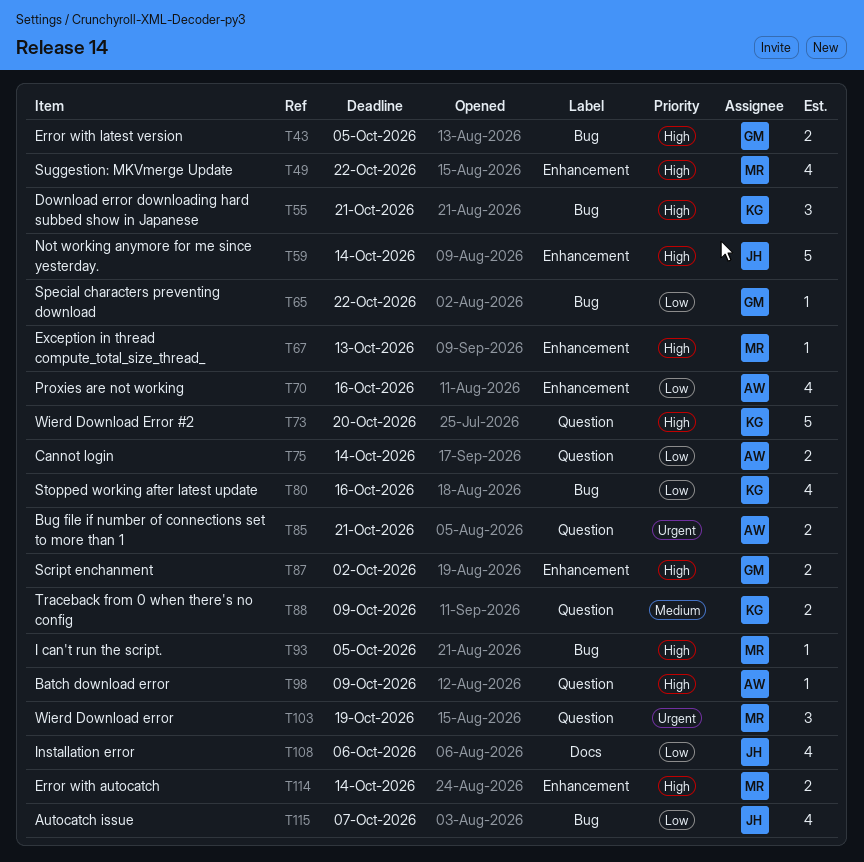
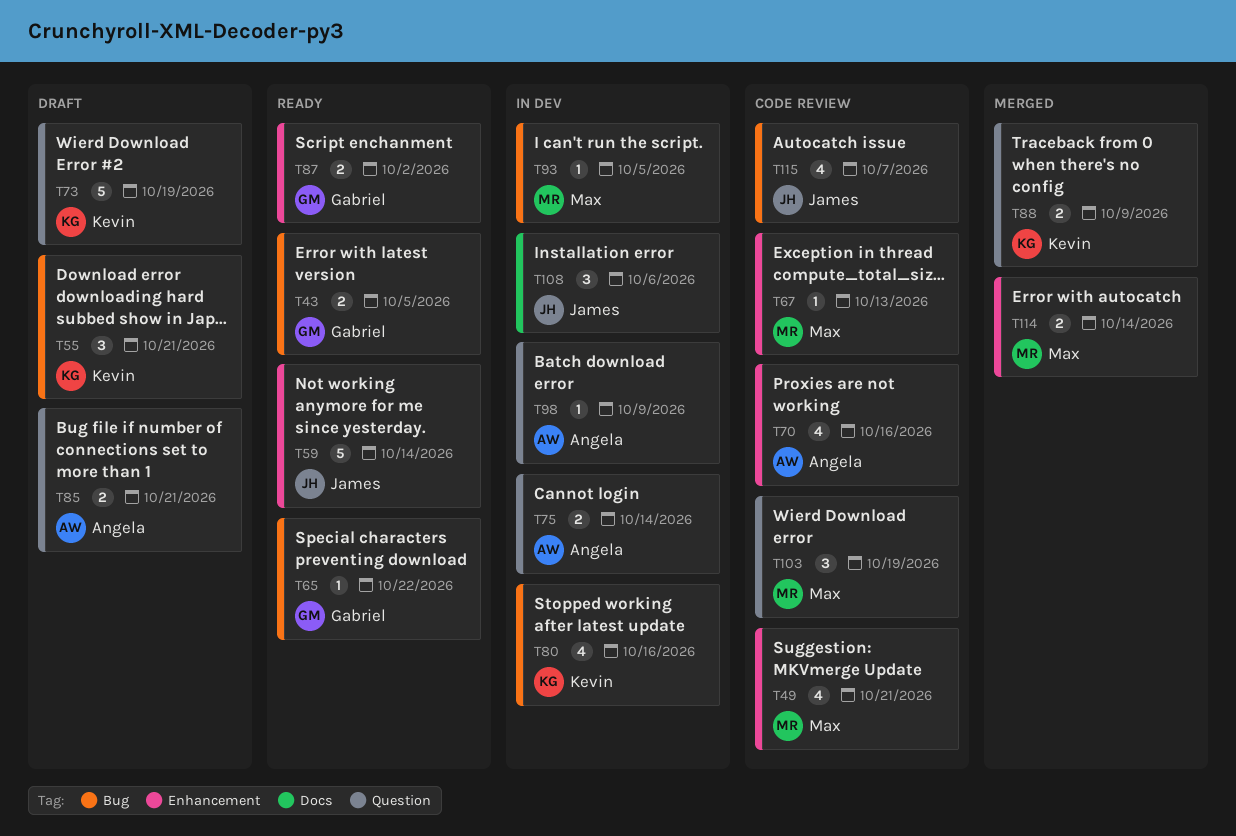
T49, due: Oct 22 -> Oct 21
T73, due: Oct 20 -> Oct 19
T108, estimate: 4 -> 3

